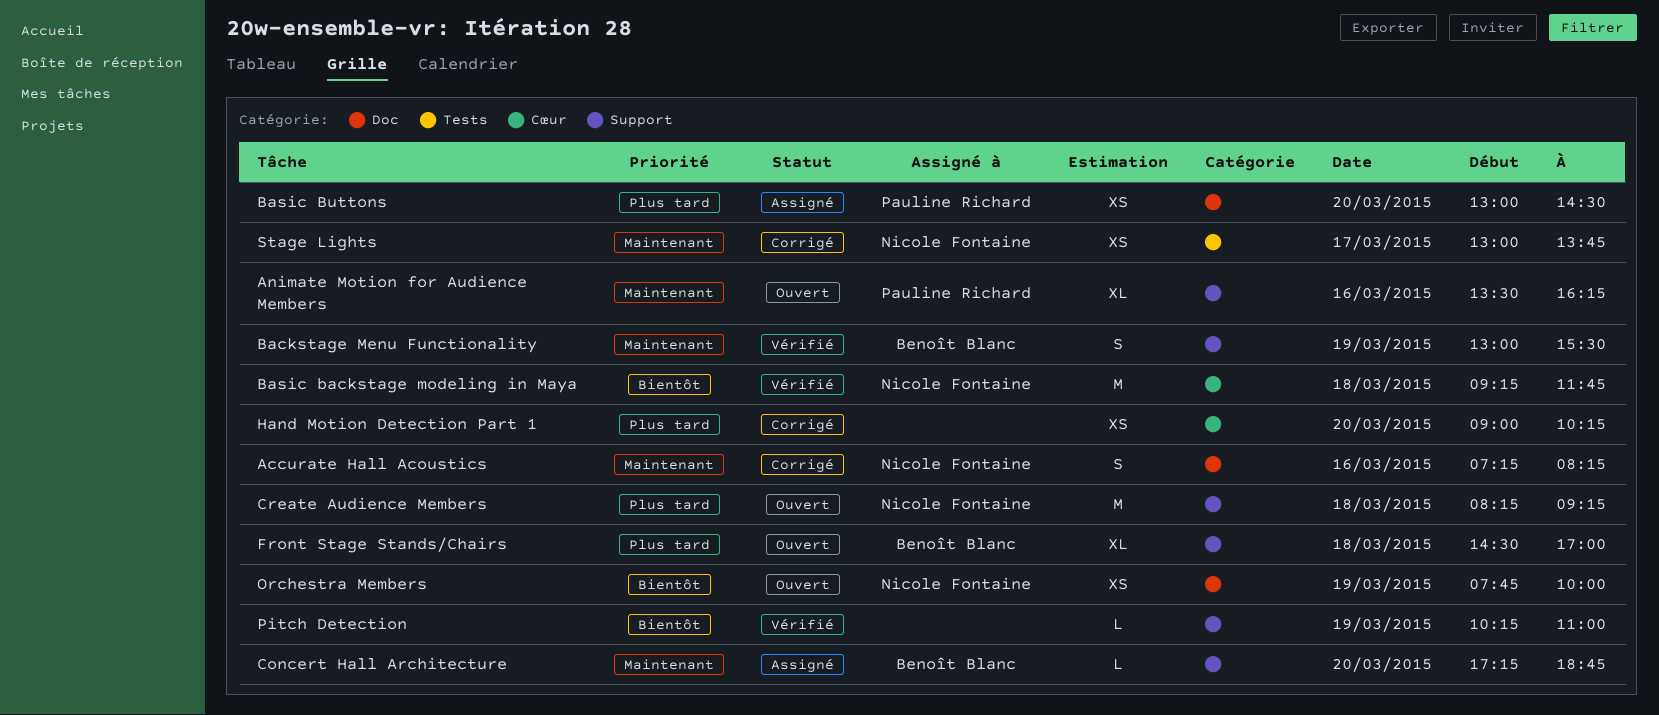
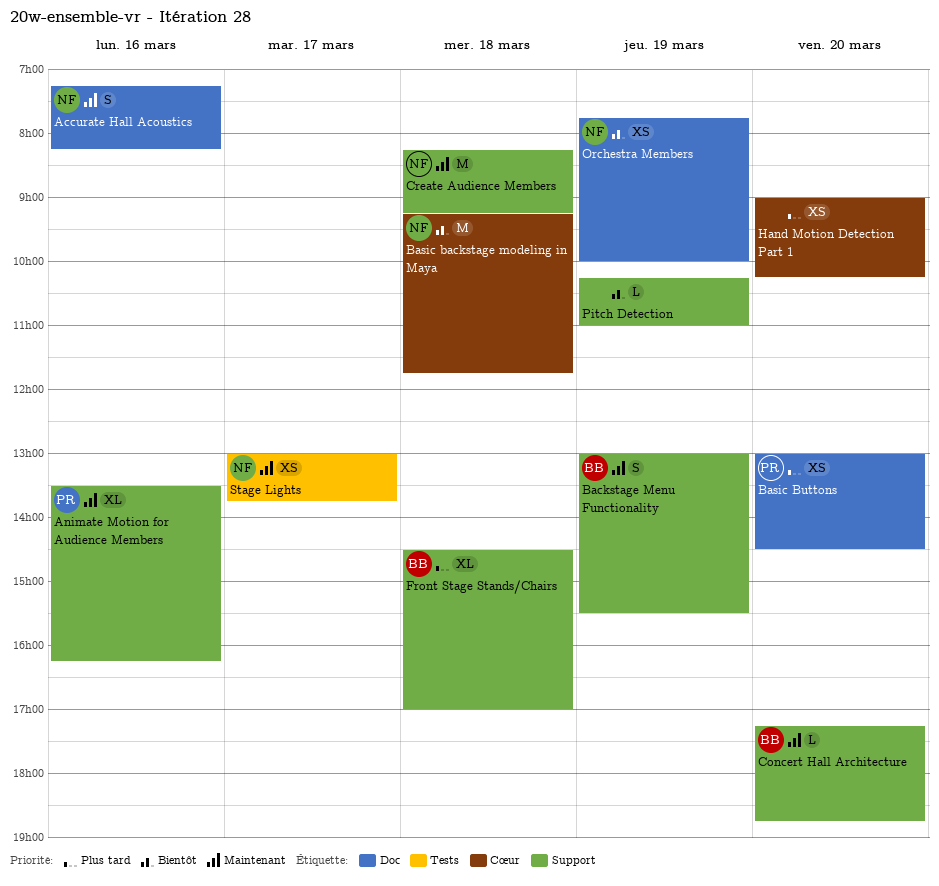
Create Audience Members, priority: Plus tard -> Maintenant

